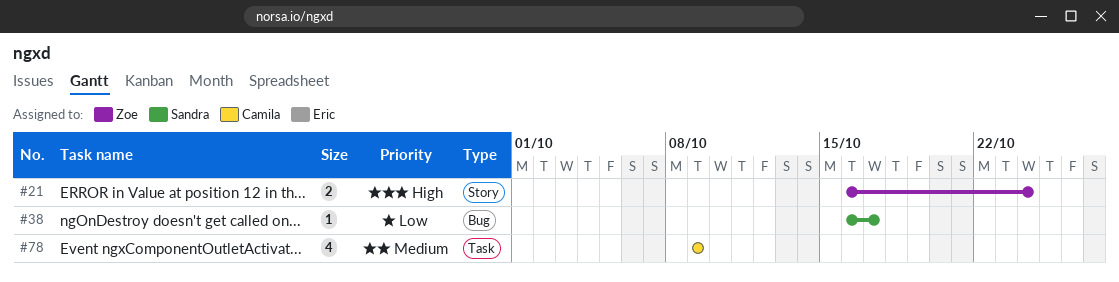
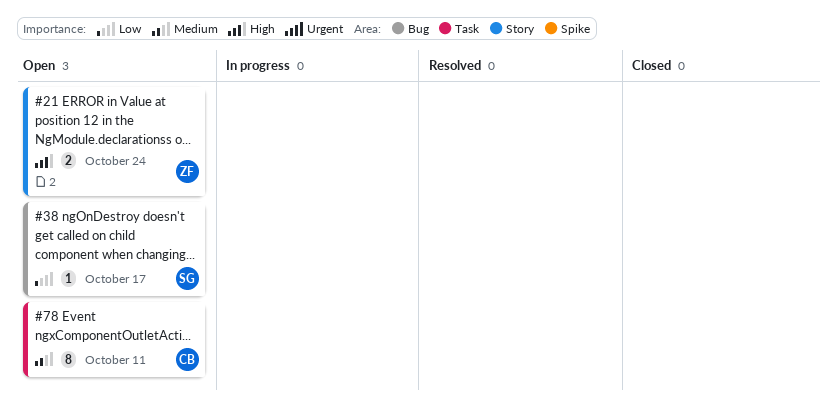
#78, estimate: 4 -> 8
#78, due: Oct 9 -> Oct 11

